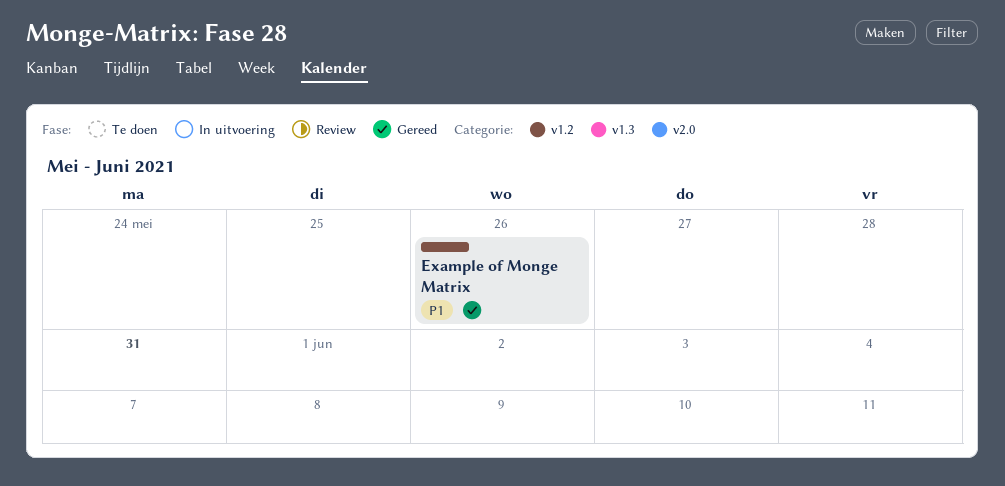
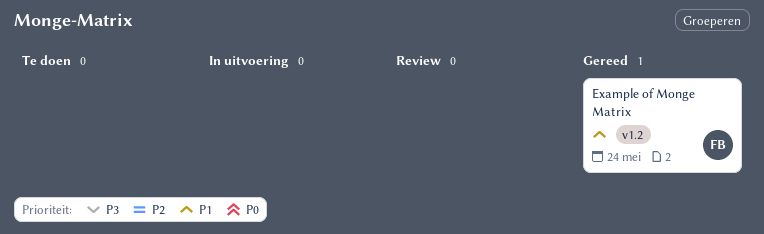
Example of Monge Matrix, due: May 26 -> May 24

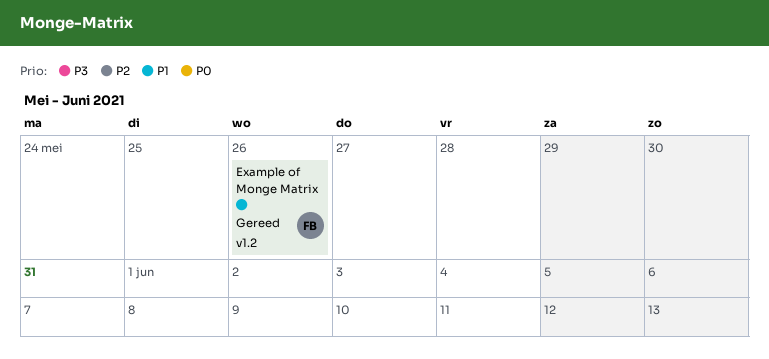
Example of Monge Matrix, due: May 24 -> May 26

